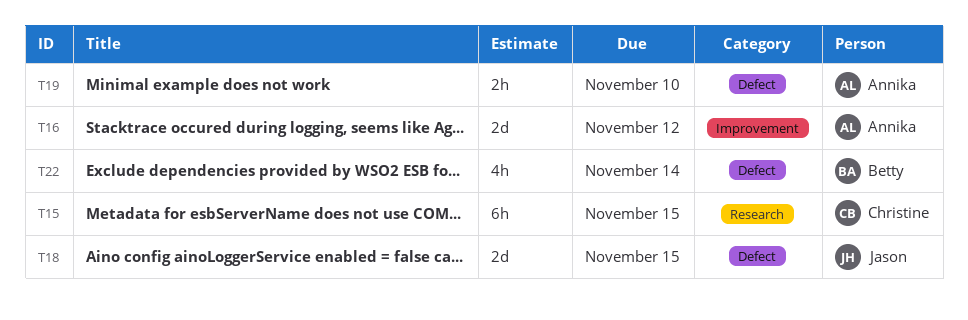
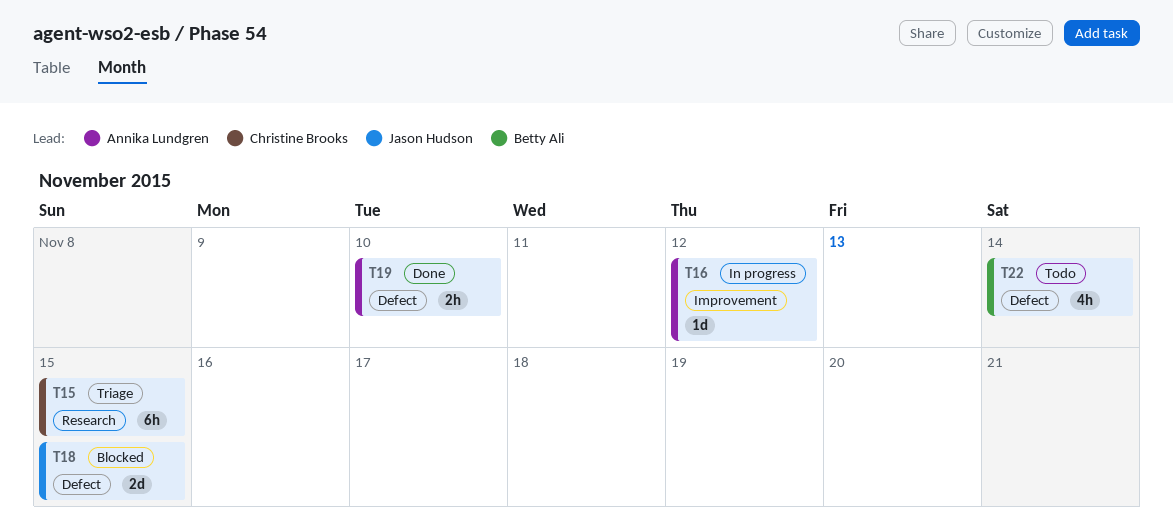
T16, estimate: 2d -> 1d

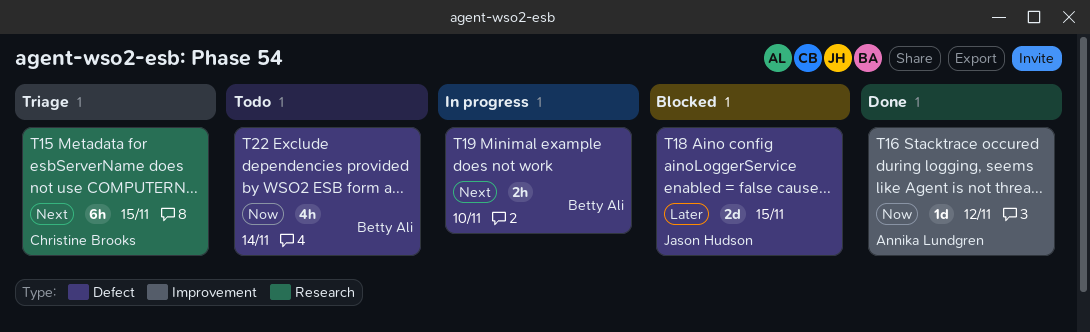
T16, status: In progress -> Done
T19, status: Done -> In progress
T19, owner: Annika Lundgren -> Betty Ali

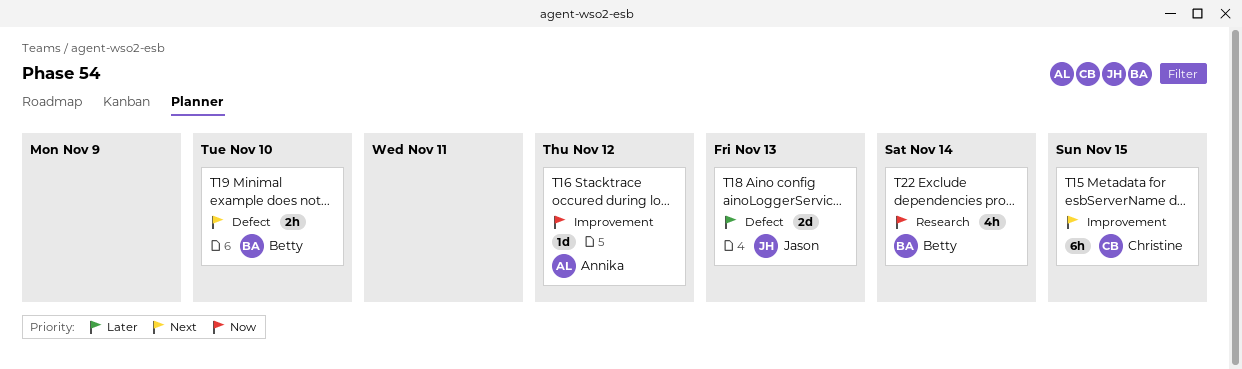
T15, label: Research -> Improvement
T18, due: Nov 15 -> Nov 13
T22, label: Defect -> Research

